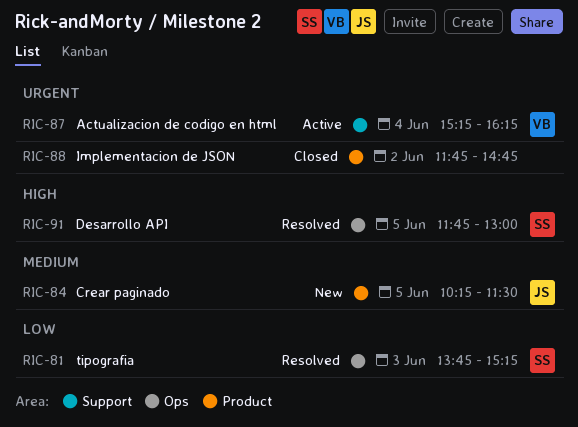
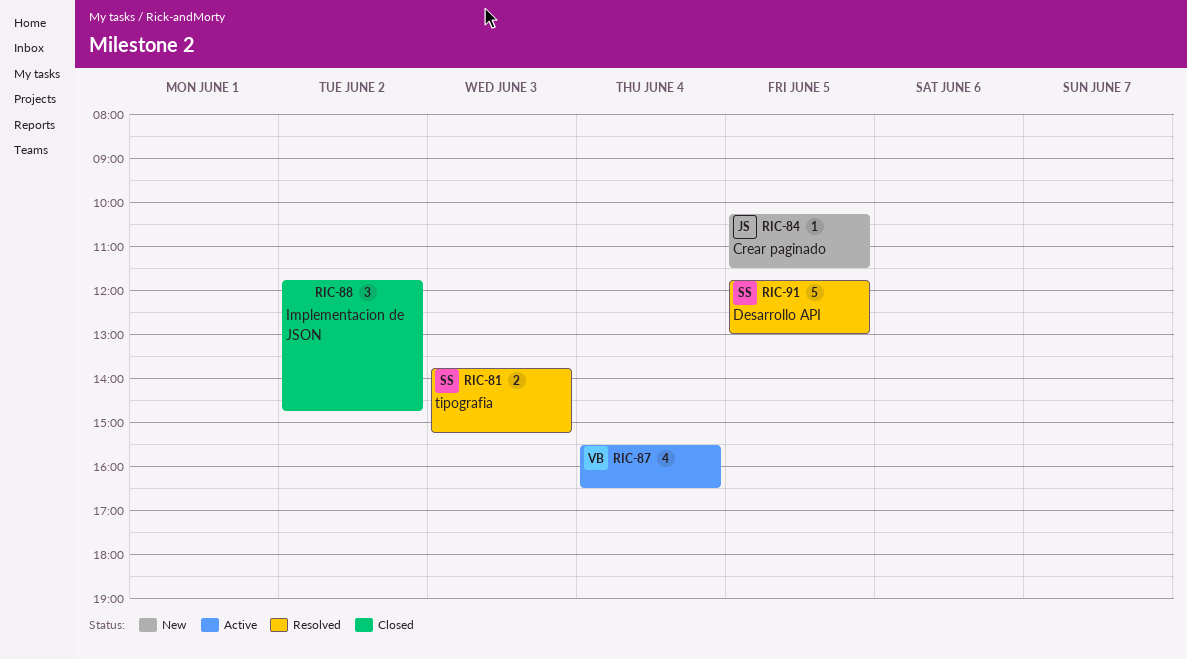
RIC-87, begins: 15:15 -> 15:30
RIC-87, ends: 16:15 -> 16:30

